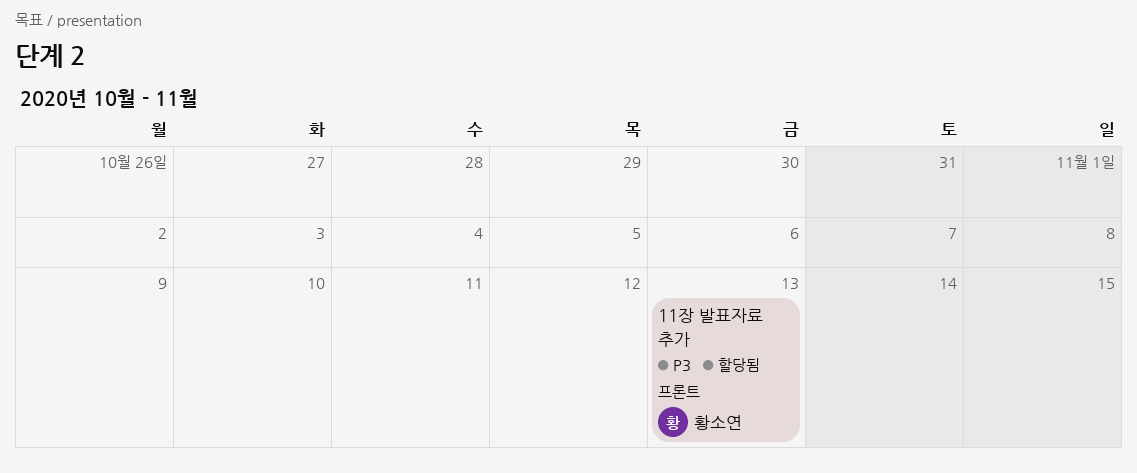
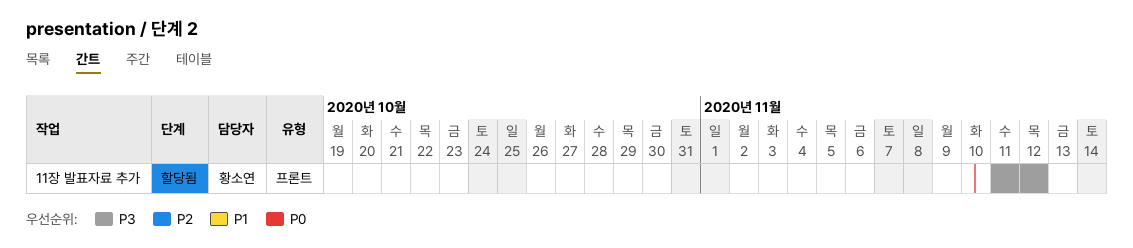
11장 발표자료 추가, due: Nov 13 -> Nov 12

